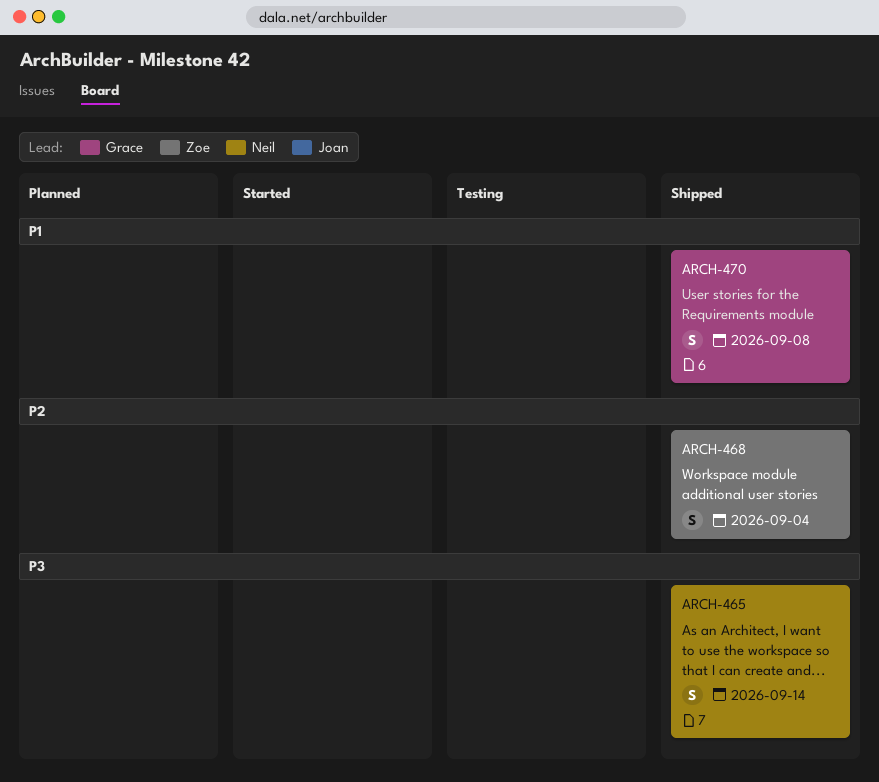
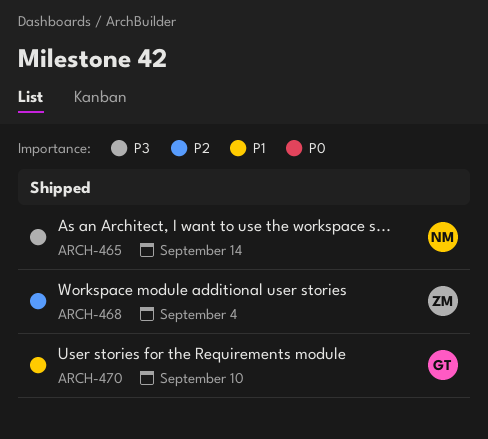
ARCH-470, due: Sep 8 -> Sep 10

